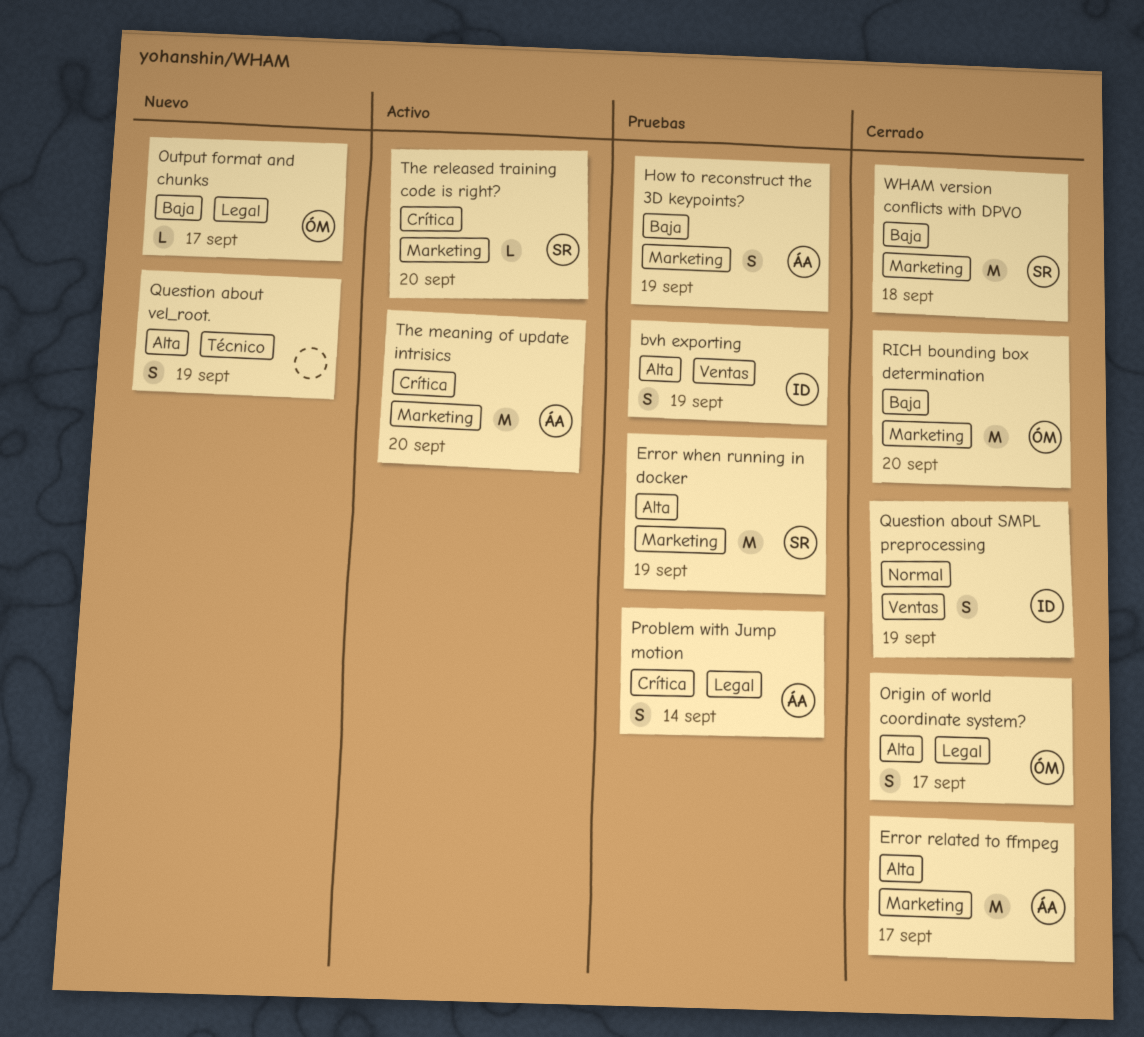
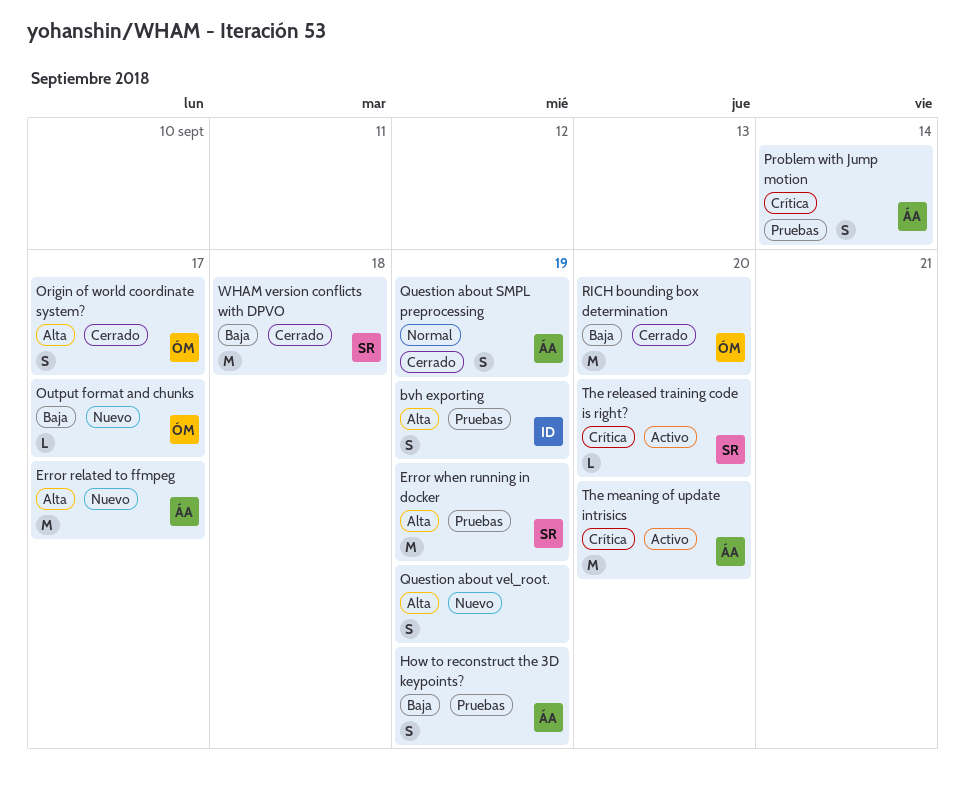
Error related to ffmpeg, status: Cerrado -> Nuevo
Question about SMPL preprocessing, owner: ID -> ÁA

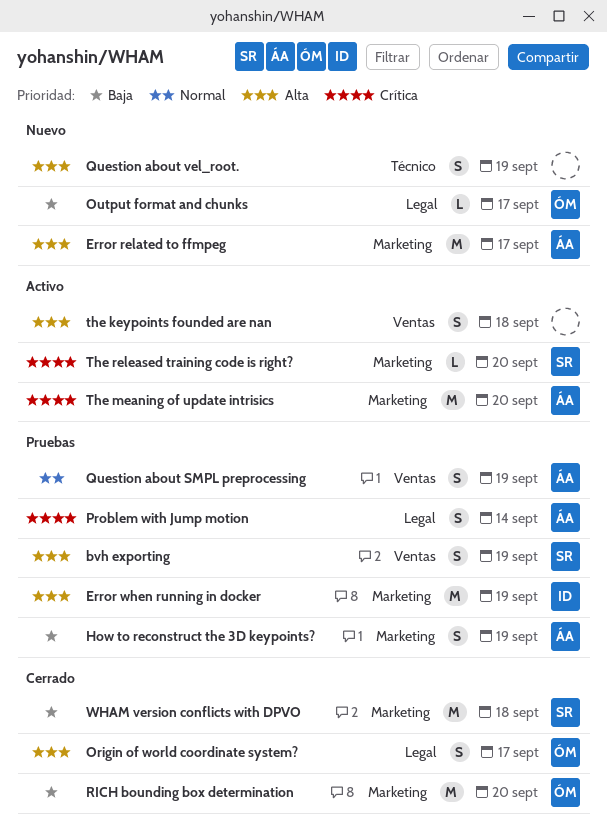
bvh exporting, owner: ID -> SR
Error when running in docker, owner: SR -> ID
Question about SMPL preprocessing, status: Cerrado -> Pruebas
the keypoints founded are nan: none -> present

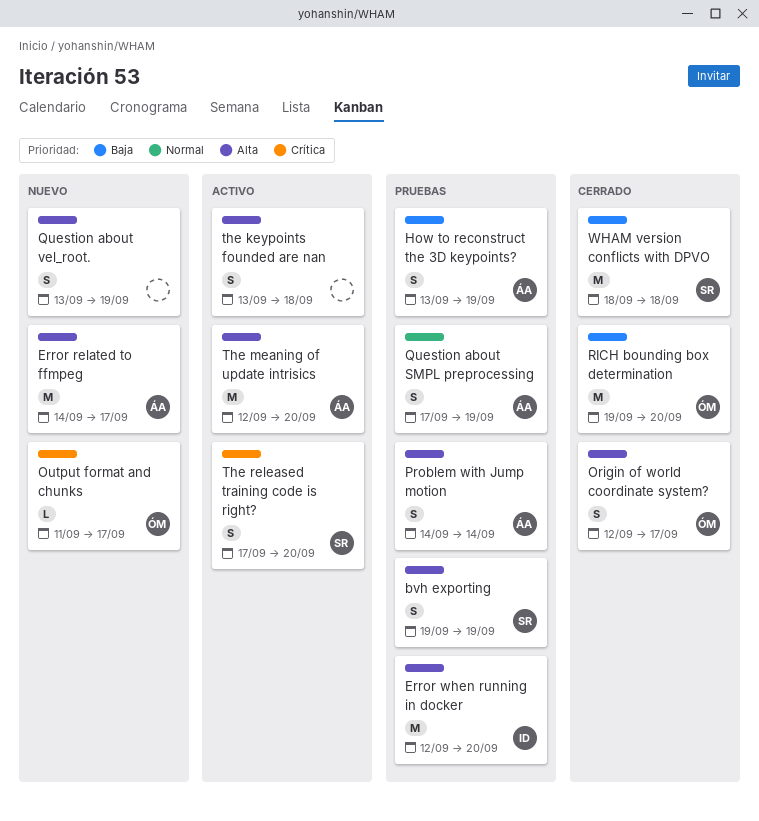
Error when running in docker, due: Sep 19 -> Sep 20
Output format and chunks, priority: Baja -> Crítica
Problem with Jump motion, priority: Crítica -> Alta
The meaning of update intrisics, priority: Crítica -> Alta
The released training code is right?, estimate: L -> S

